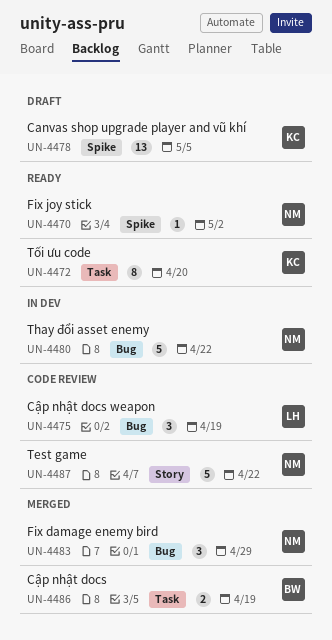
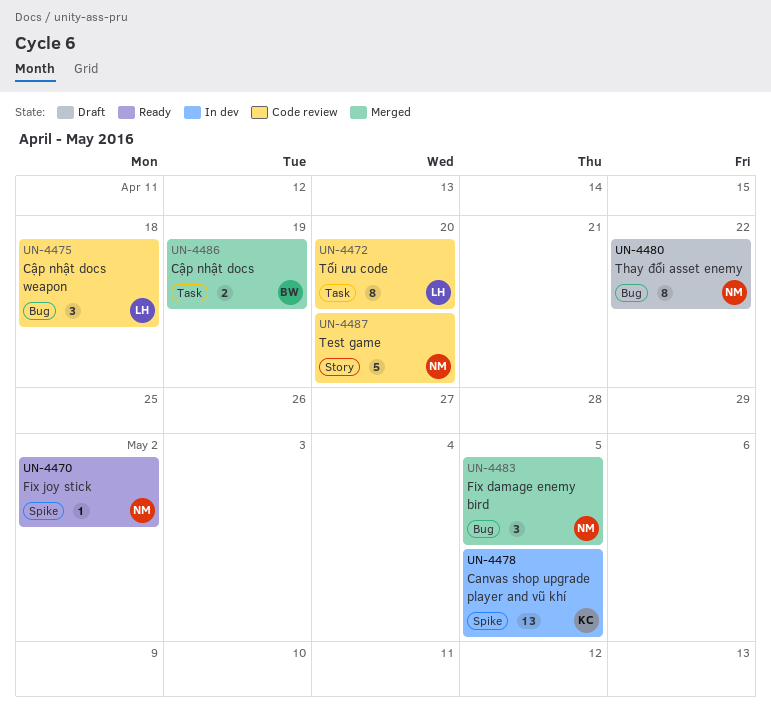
UN-4472, status: Ready -> Code review
UN-4472, owner: KC -> LH
UN-4475, due: Apr 19 -> Apr 18
UN-4478, status: Draft -> In dev
UN-4480, status: In dev -> Draft
UN-4480, estimate: 5 -> 8
UN-4483, due: Apr 29 -> May 5
UN-4487, due: Apr 22 -> Apr 20

